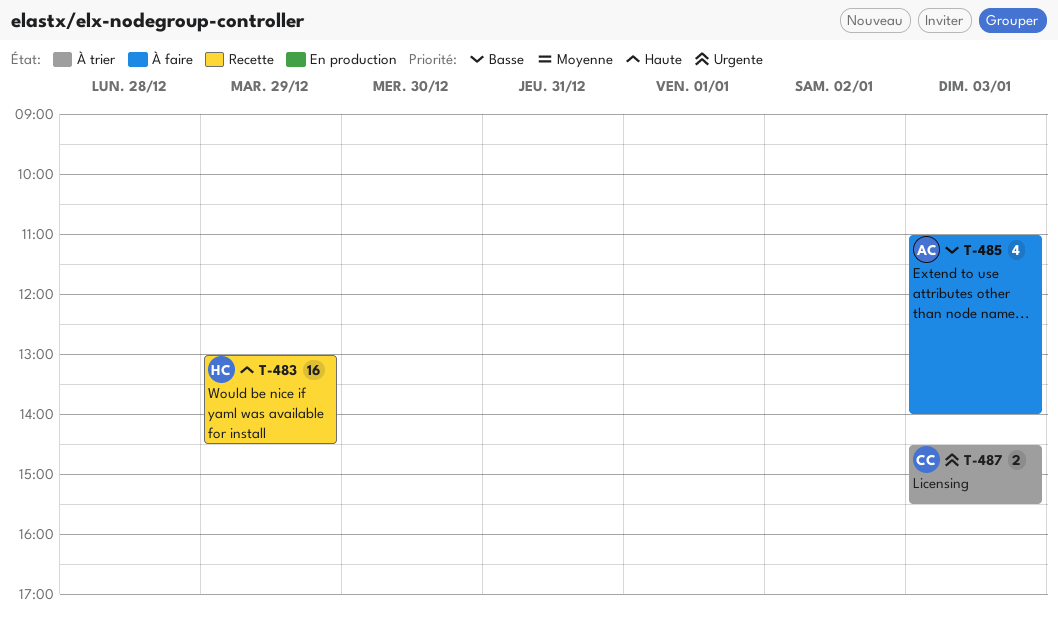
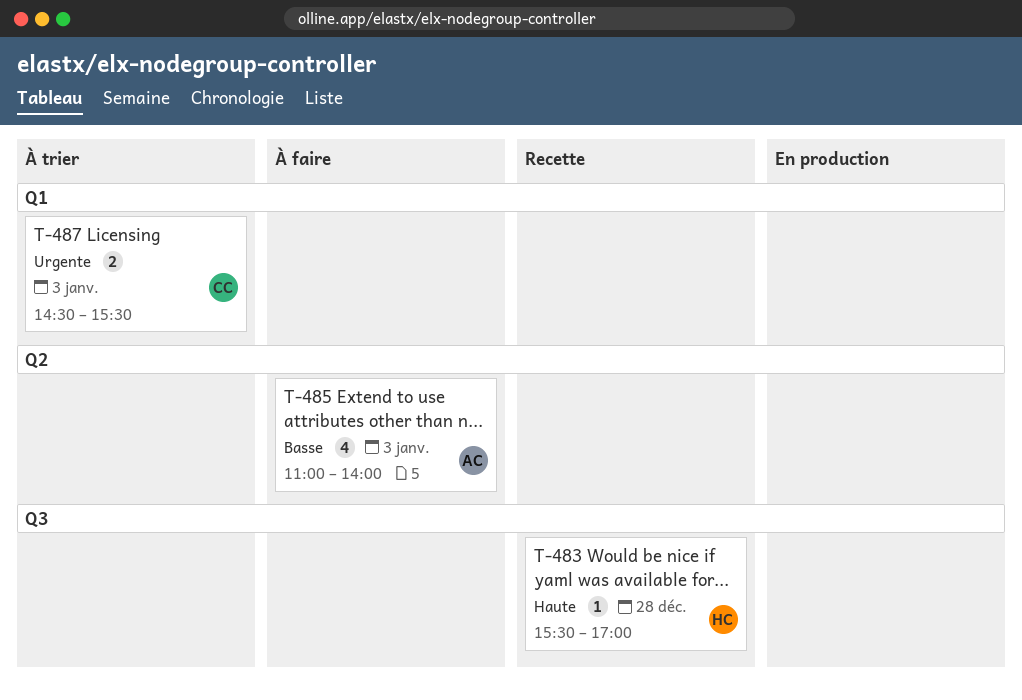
T-483, estimate: 16 -> 1
T-483, day: Dec 29 -> Dec 28
T-483, begins: 13:00 -> 15:30
T-483, ends: 14:30 -> 17:00

